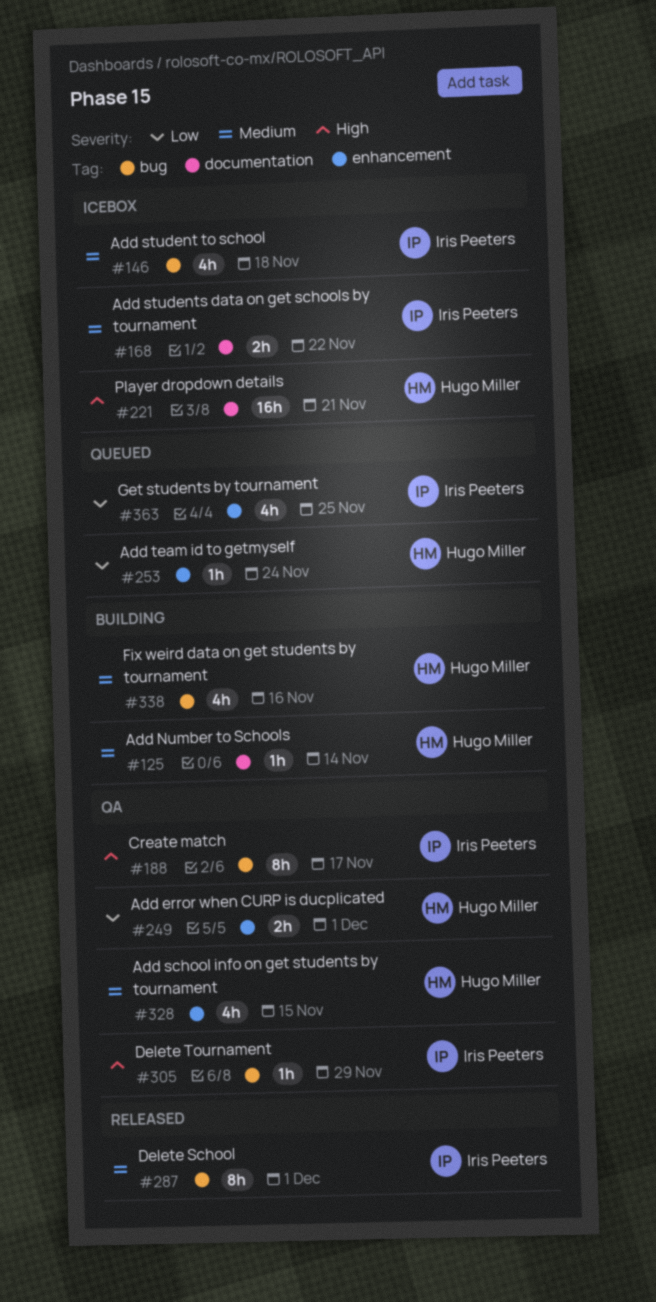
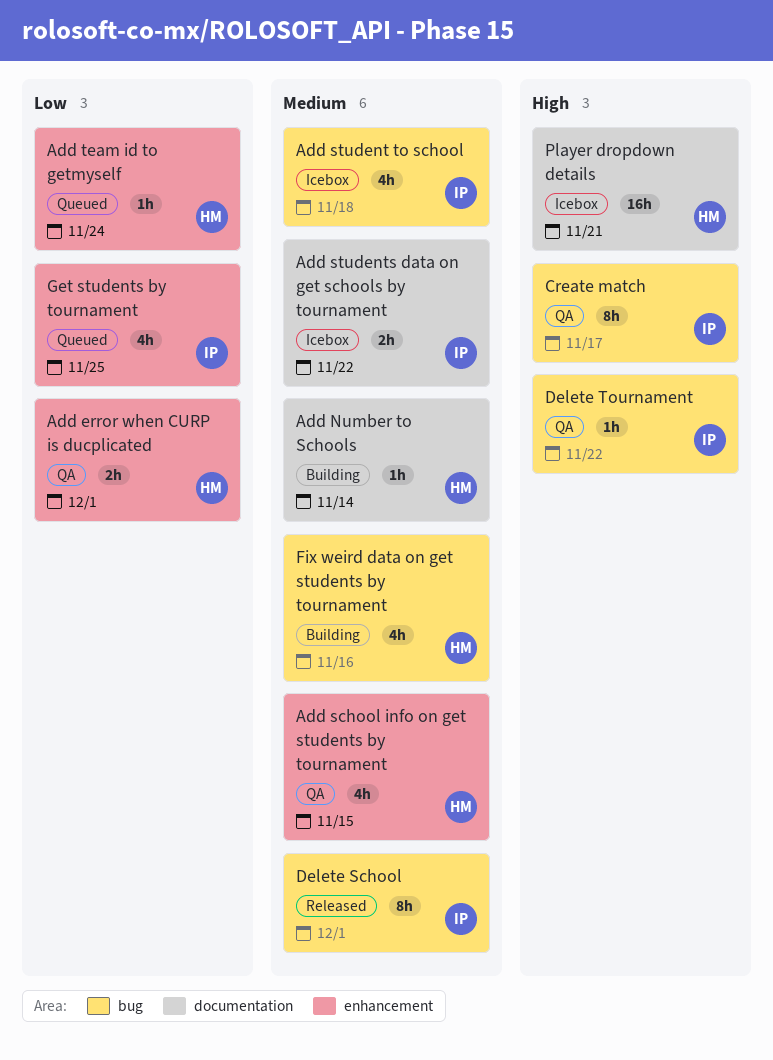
Delete Tournament, due: Nov 29 -> Nov 22

